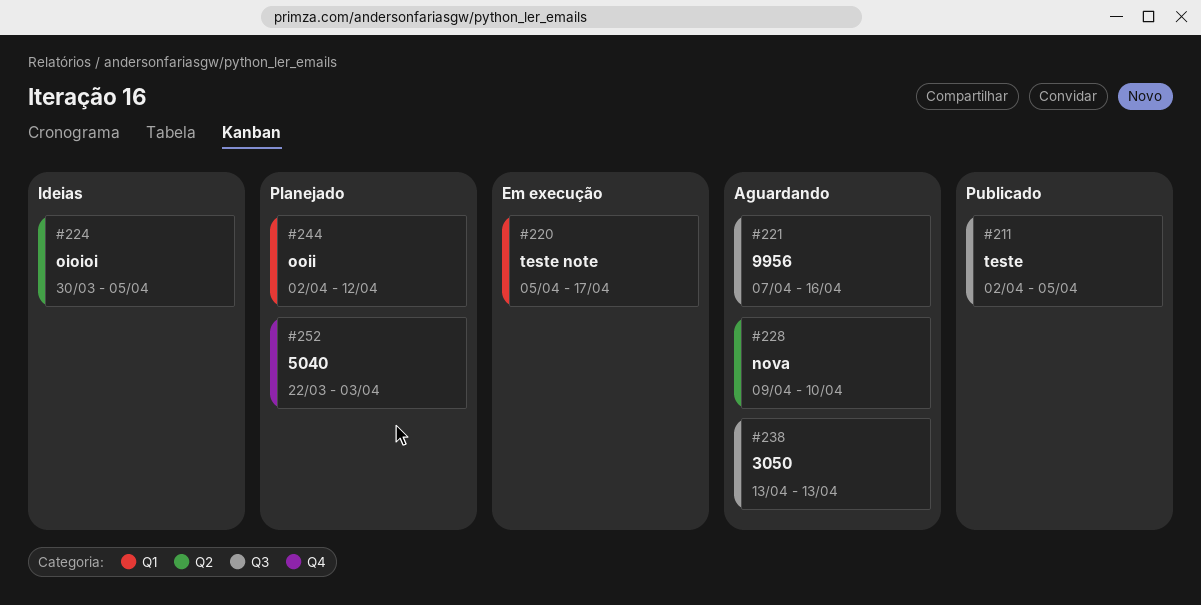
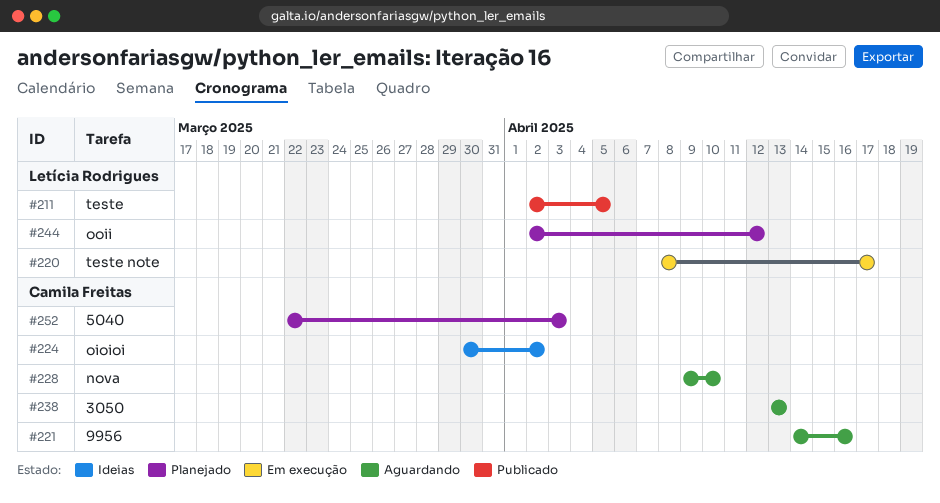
#220, start: Apr 5 -> Apr 8
#221, start: Apr 7 -> Apr 14
#224, due: Apr 5 -> Apr 2

